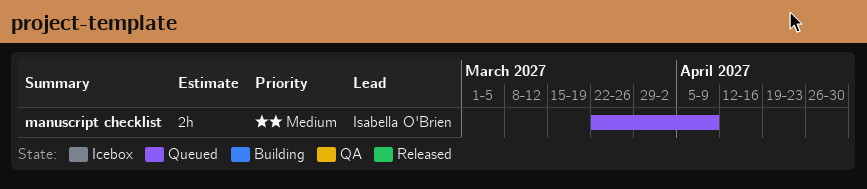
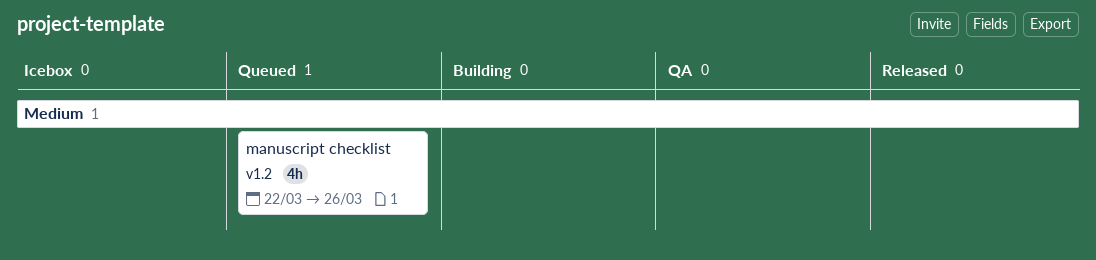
manuscript checklist, estimate: 2h -> 4h
manuscript checklist, due: Apr 9 -> Mar 26

